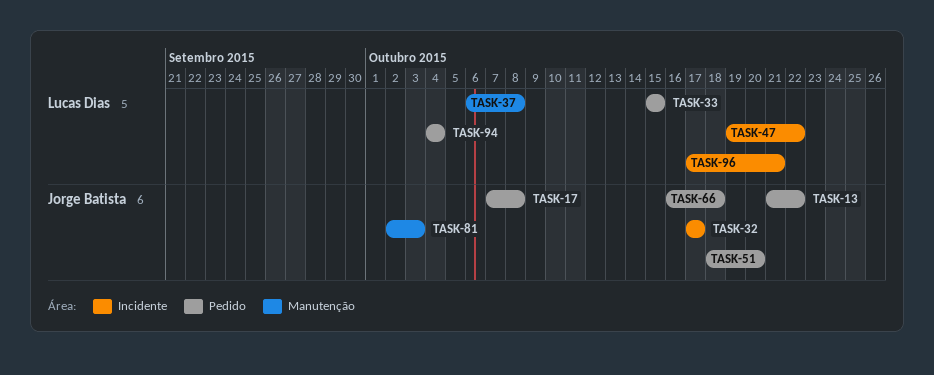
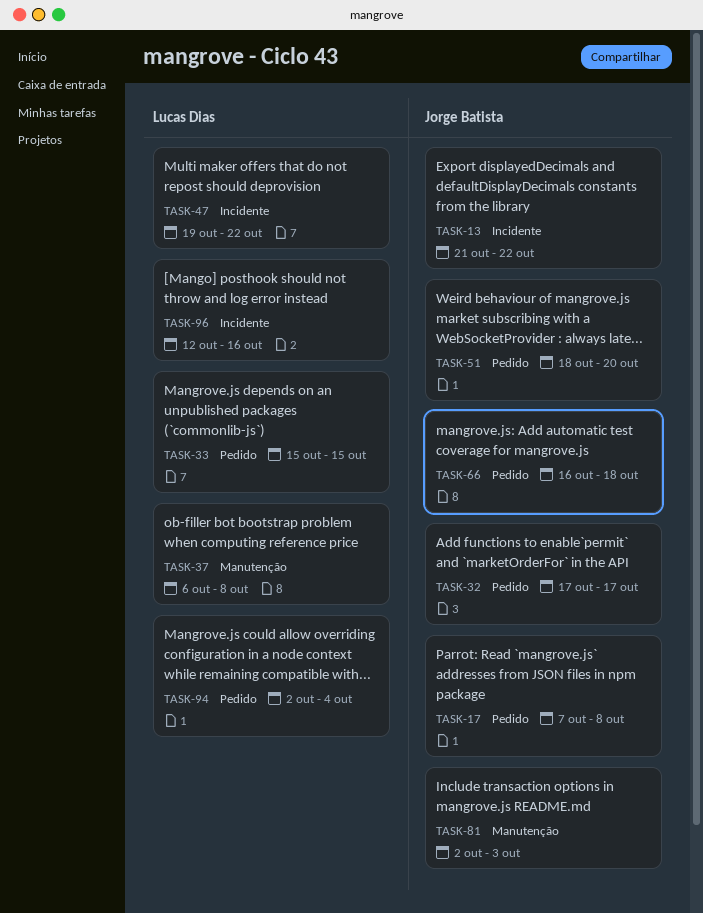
TASK-13, label: Pedido -> Incidente
TASK-32, label: Incidente -> Pedido
TASK-94, start: Oct 4 -> Oct 2
TASK-96, start: Oct 17 -> Oct 12
TASK-96, due: Oct 21 -> Oct 16

